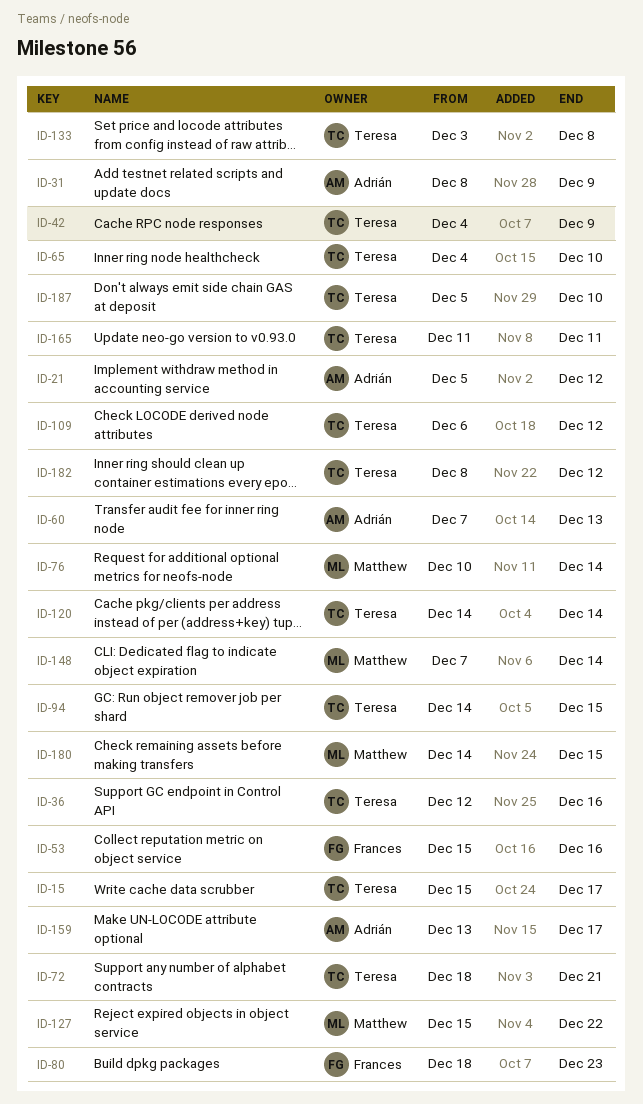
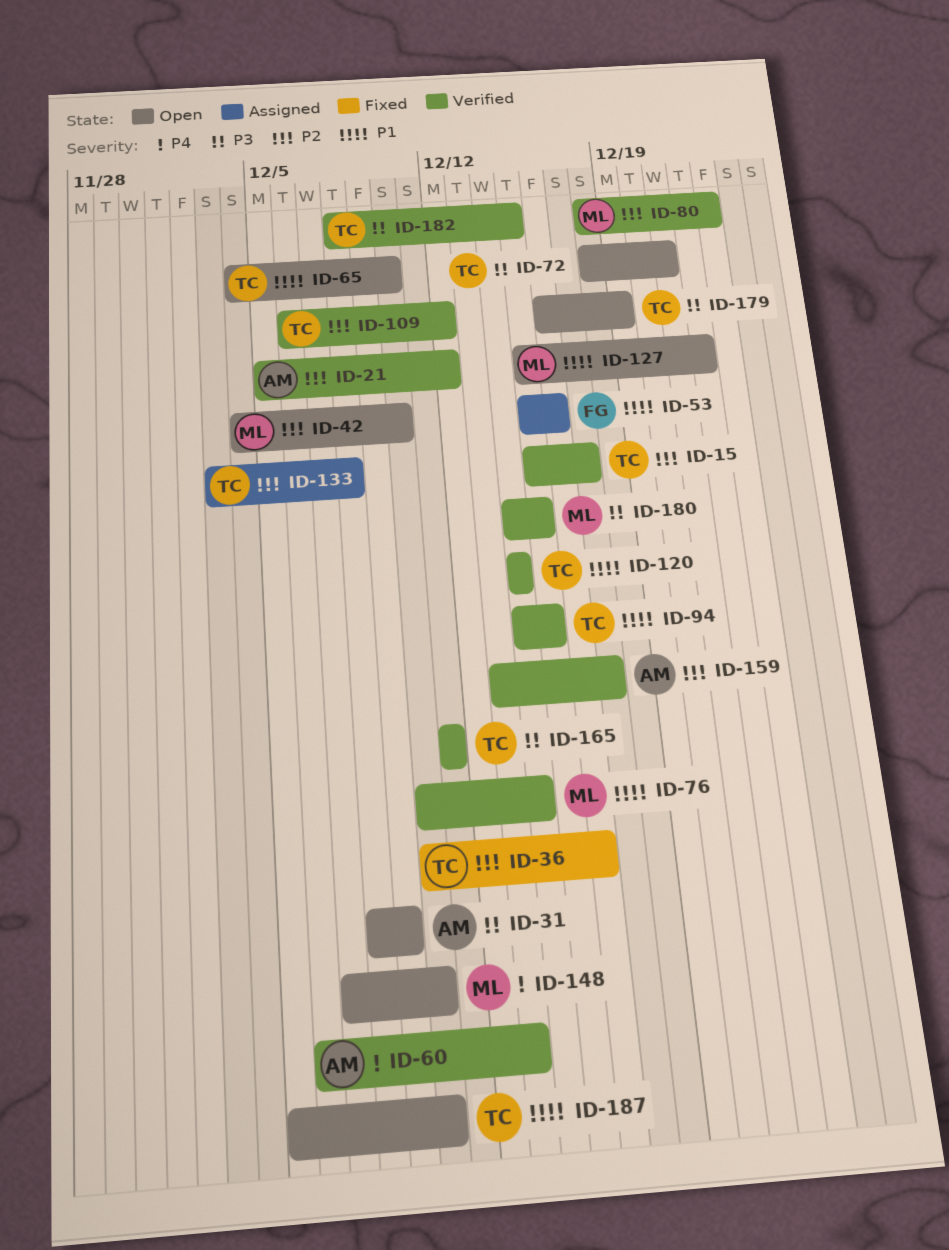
ID-36, start: Dec 12 -> Dec 10
ID-42, owner: Teresa -> Matthew
ID-42, due: Dec 9 -> Dec 10
ID-60, start: Dec 7 -> Dec 6
ID-80, owner: Frances -> Matthew
ID-148, due: Dec 14 -> Dec 10
ID-179: none -> present
ID-182, due: Dec 12 -> Dec 15

